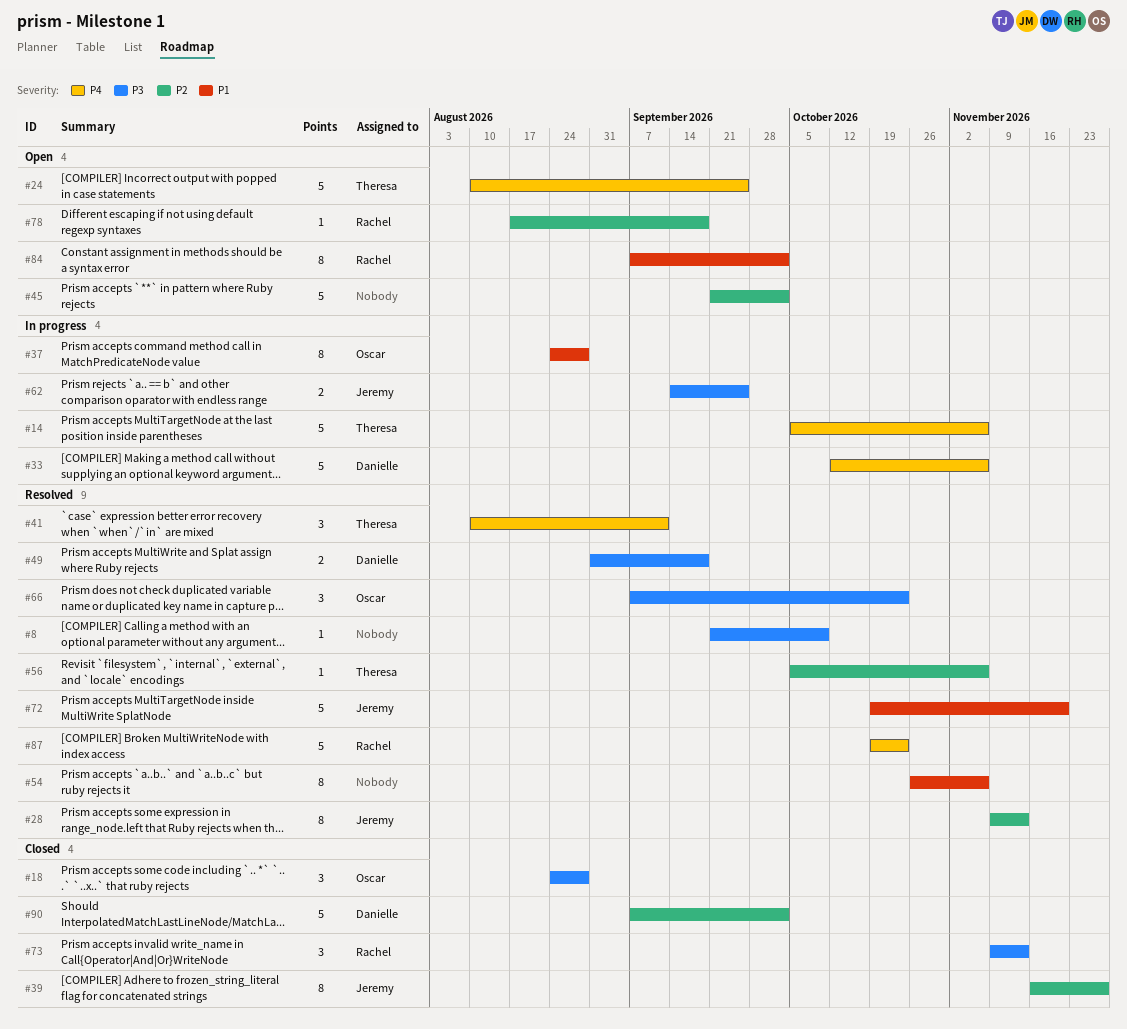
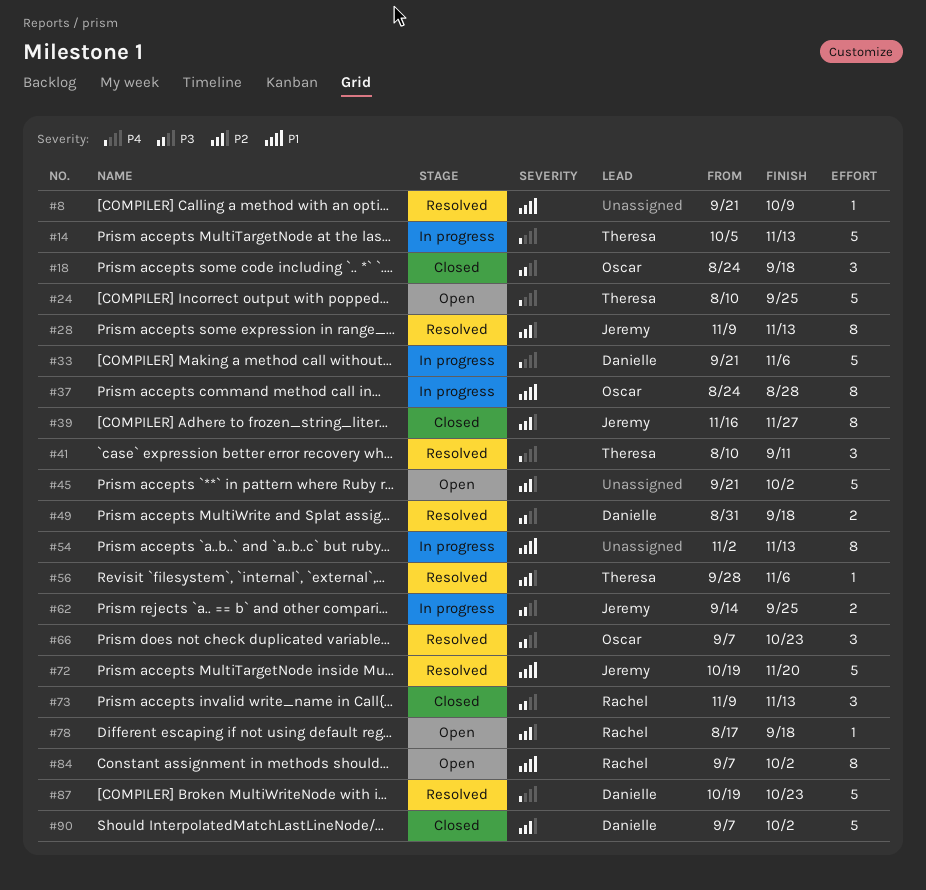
#8, priority: P3 -> P1
#14, due: Nov 6 -> Nov 13
#18, due: Aug 28 -> Sep 18
#33, start: Oct 12 -> Sep 21
#54, status: Resolved -> In progress
#54, start: Oct 26 -> Nov 2
#54, due: Nov 6 -> Nov 13
#56, start: Oct 5 -> Sep 28
#87, owner: Rachel -> Danielle

